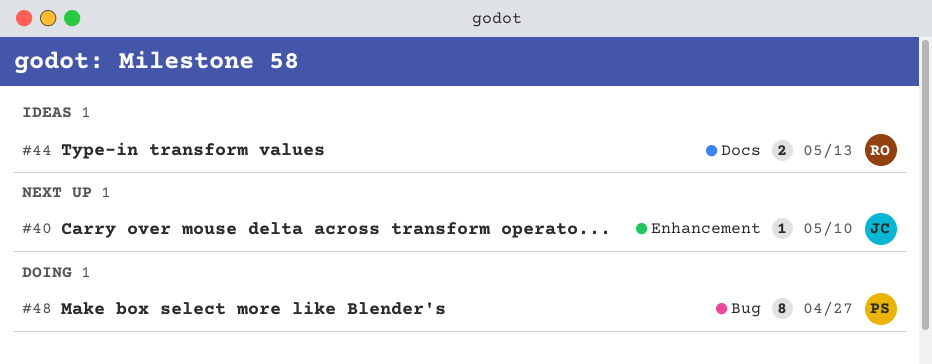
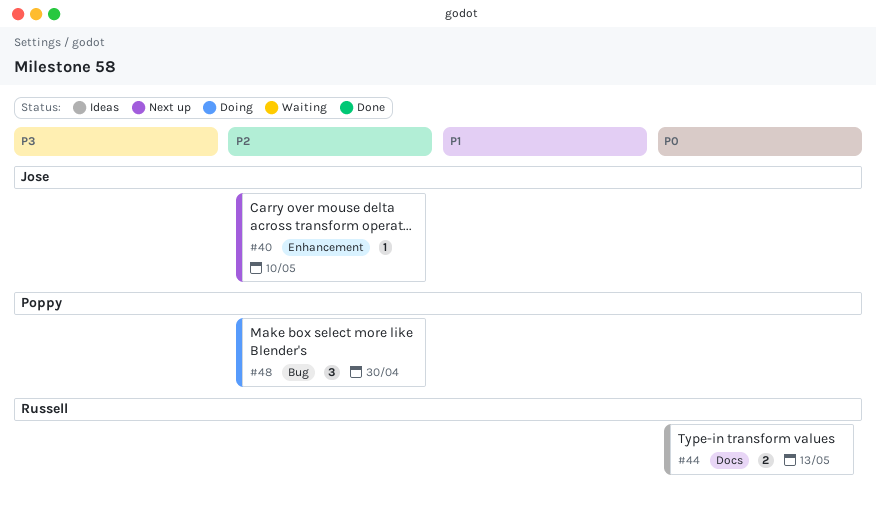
#48, estimate: 8 -> 3
#48, due: Apr 27 -> Apr 30

